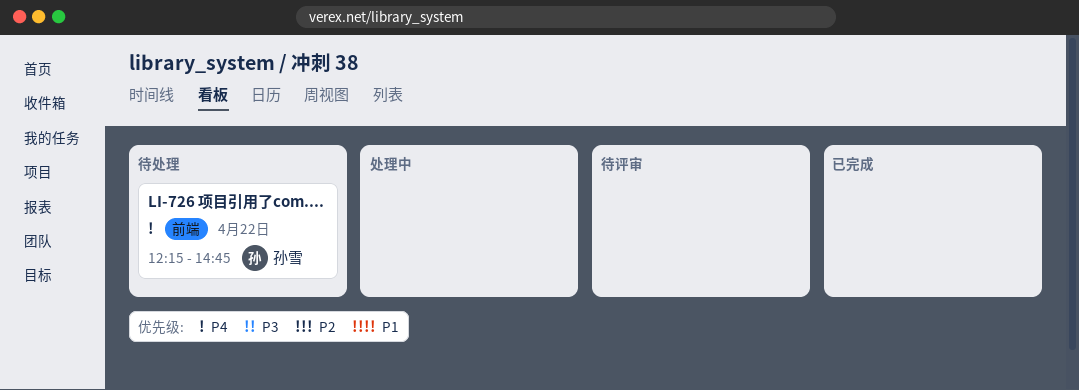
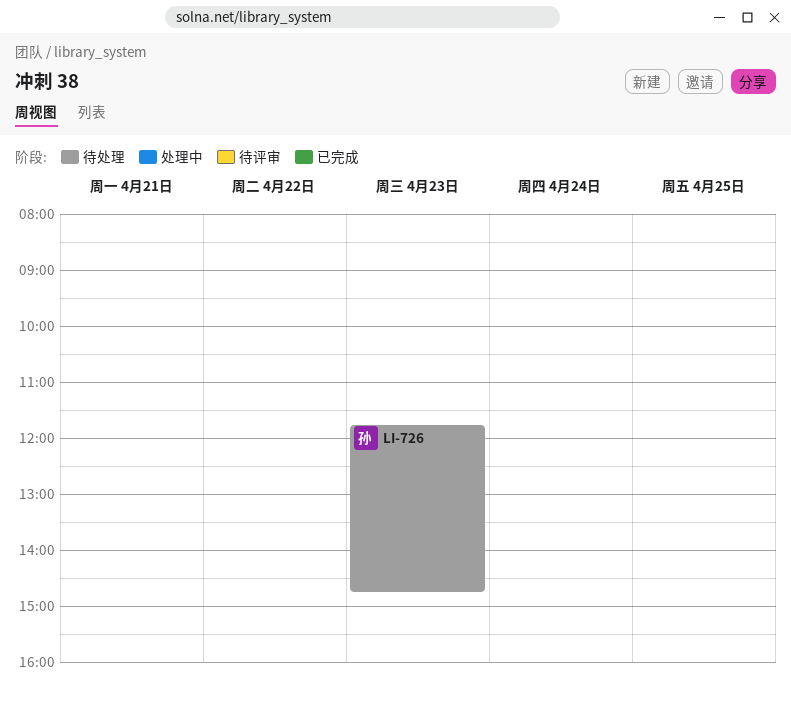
LI-726, day: Apr 22 -> Apr 23
LI-726, begins: 12:15 -> 11:45

